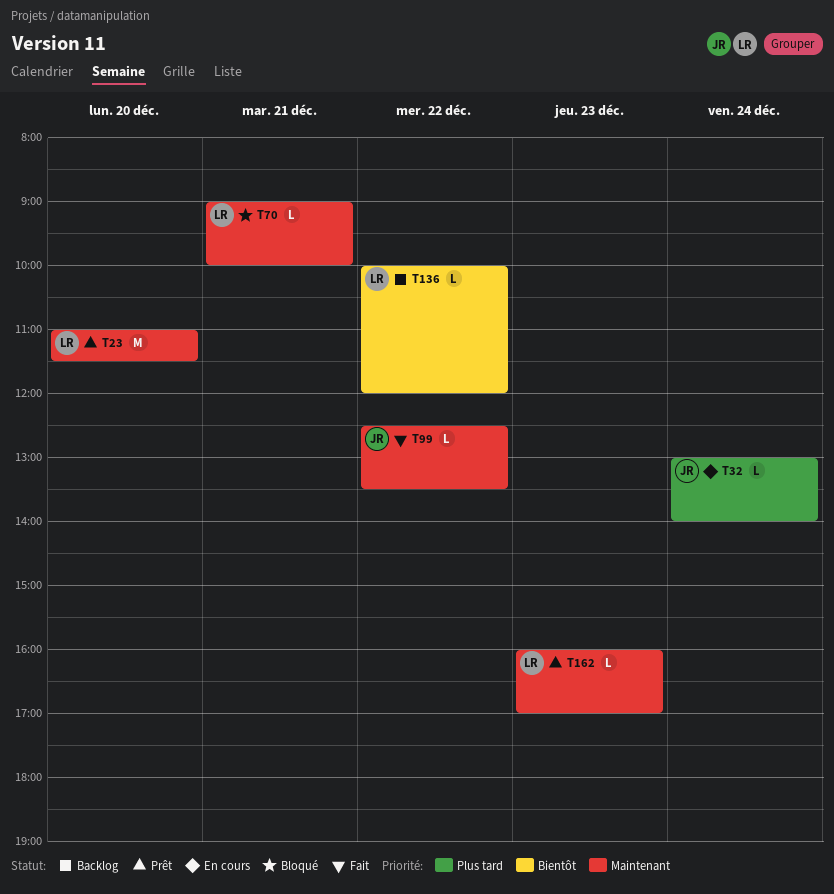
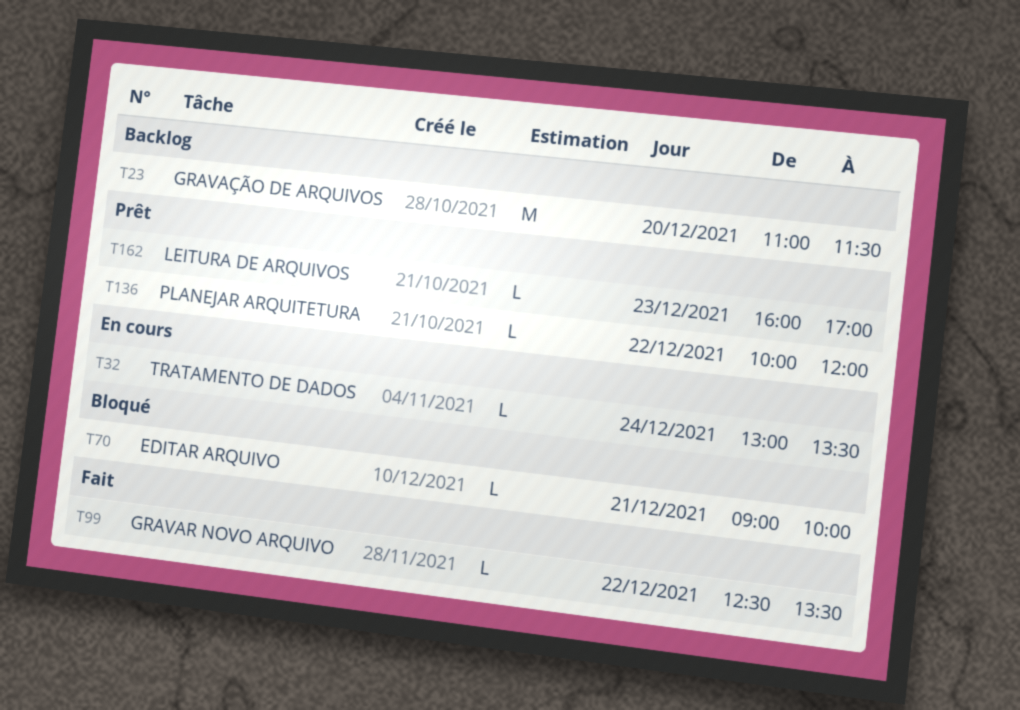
T23, status: Prêt -> Backlog
T32, ends: 14:00 -> 13:30
T136, status: Backlog -> Prêt

